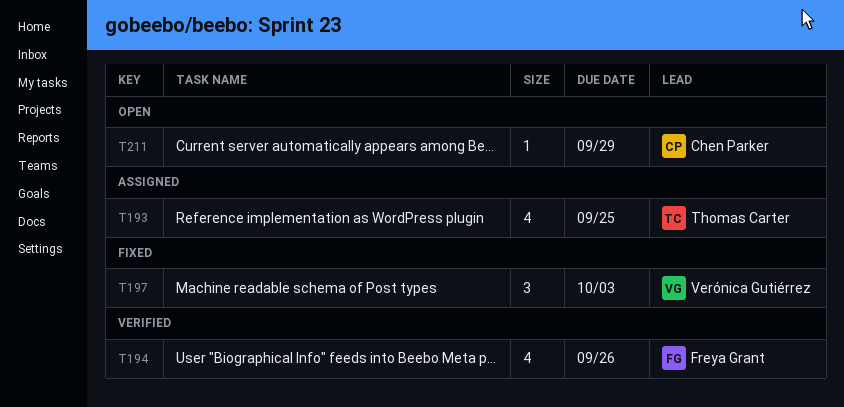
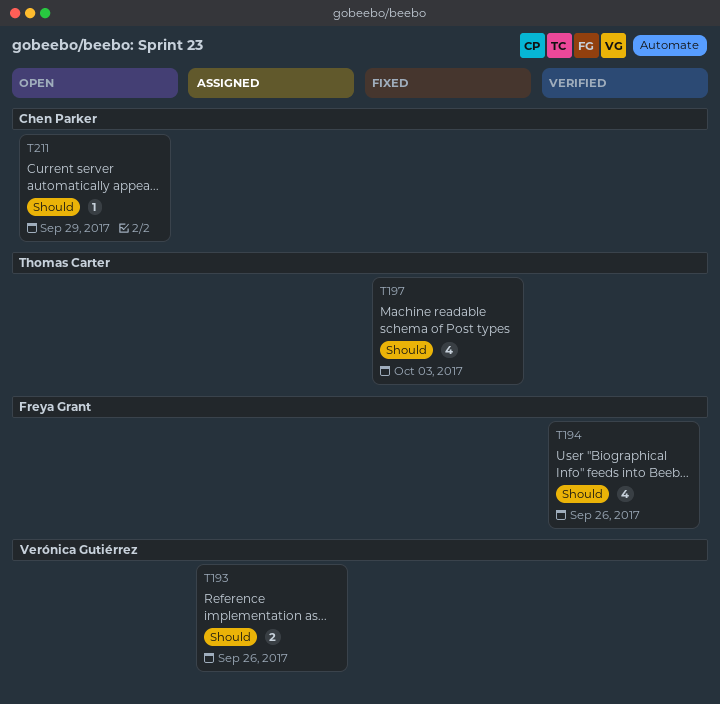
T193, owner: Thomas Carter -> Verónica Gutiérrez
T193, estimate: 4 -> 2
T193, due: Sep 25 -> Sep 26
T197, owner: Verónica Gutiérrez -> Thomas Carter
T197, estimate: 3 -> 4

